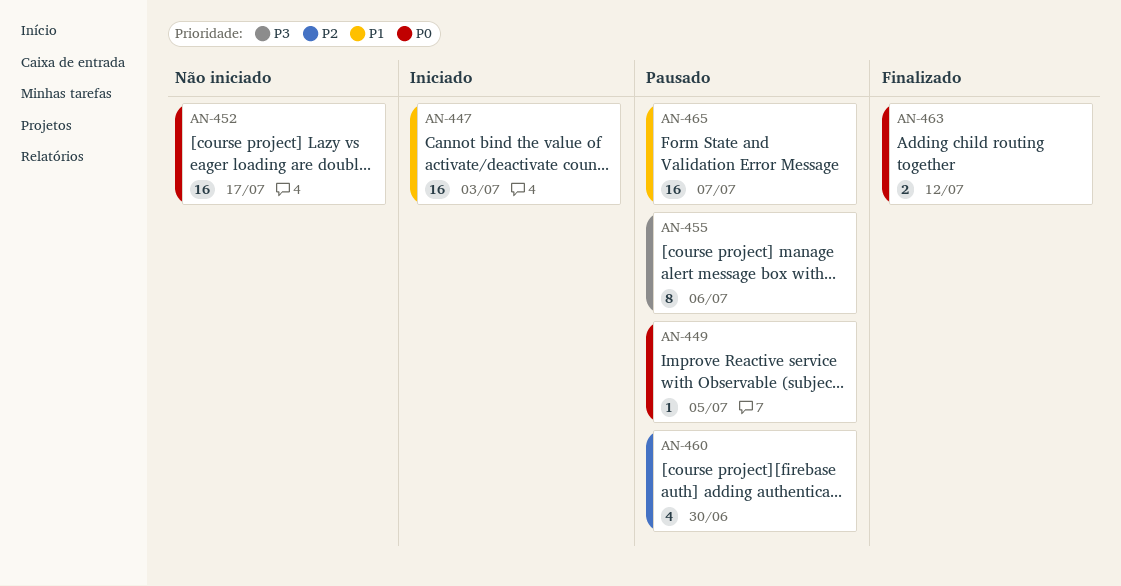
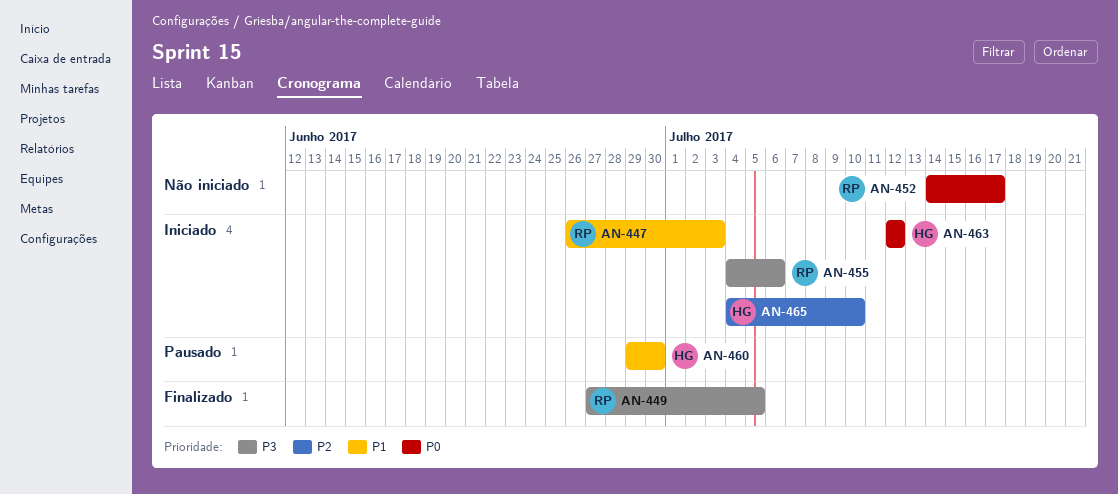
AN-449, status: Pausado -> Finalizado
AN-449, priority: P0 -> P3
AN-455, status: Pausado -> Iniciado
AN-460, priority: P2 -> P1
AN-463, status: Finalizado -> Iniciado
AN-465, status: Pausado -> Iniciado
AN-465, priority: P1 -> P2
AN-465, due: Jul 7 -> Jul 10

